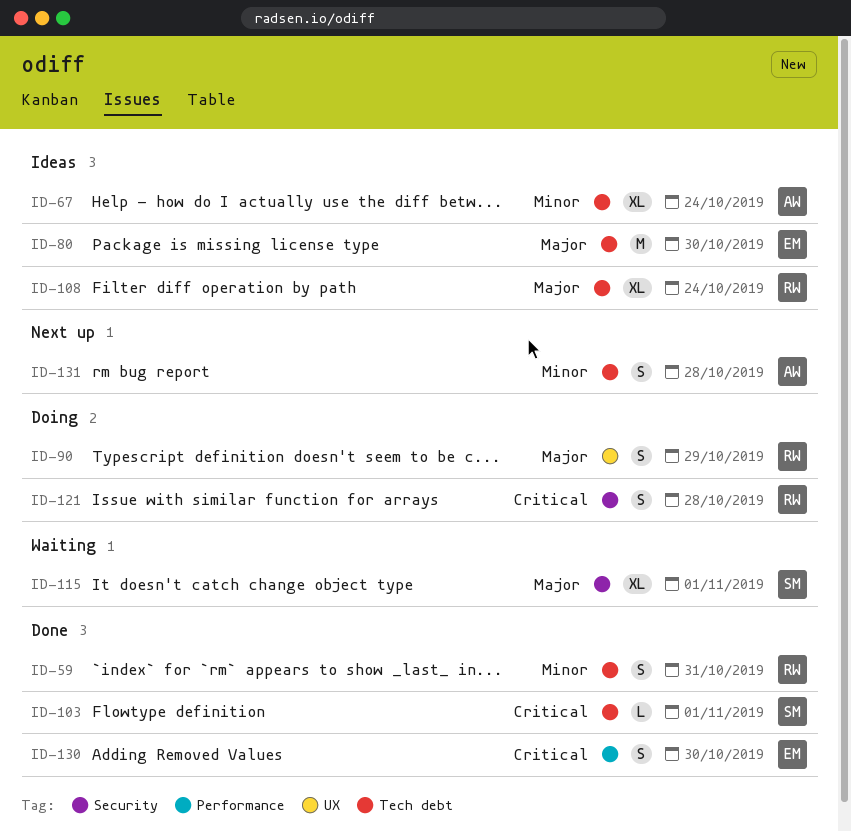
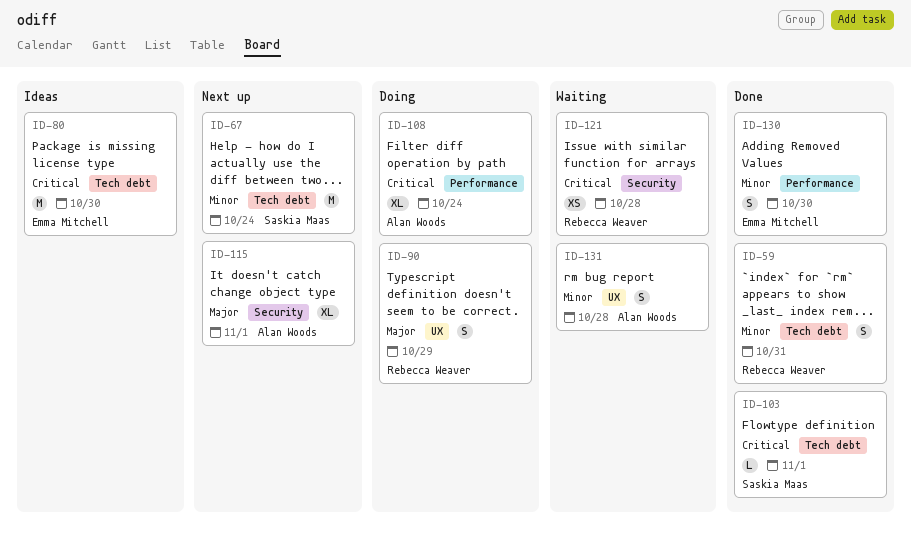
ID-67, status: Ideas -> Next up
ID-67, owner: Alan Woods -> Saskia Maas
ID-67, estimate: XL -> M
ID-80, priority: Major -> Critical
ID-108, status: Ideas -> Doing
ID-108, owner: Rebecca Weaver -> Alan Woods
ID-108, priority: Major -> Critical
ID-108, label: Tech debt -> Performance
ID-115, status: Waiting -> Next up
ID-115, owner: Saskia Maas -> Alan Woods
ID-121, status: Doing -> Waiting
ID-121, estimate: S -> XS
ID-130, priority: Critical -> Minor
ID-131, status: Next up -> Waiting
ID-131, label: Tech debt -> UX

